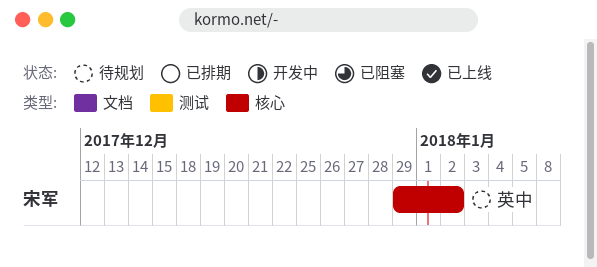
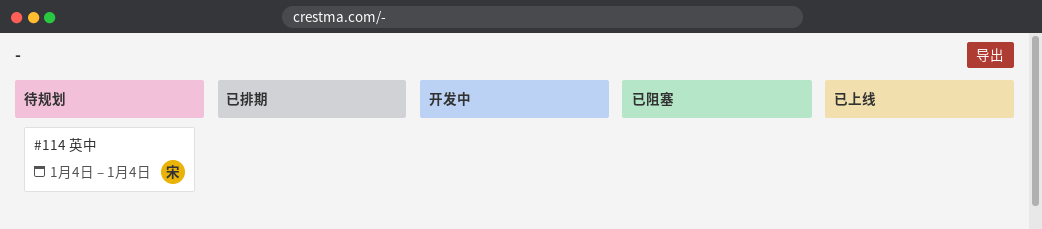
英中, start: Dec 29 -> Jan 4
英中, due: Jan 2 -> Jan 4

